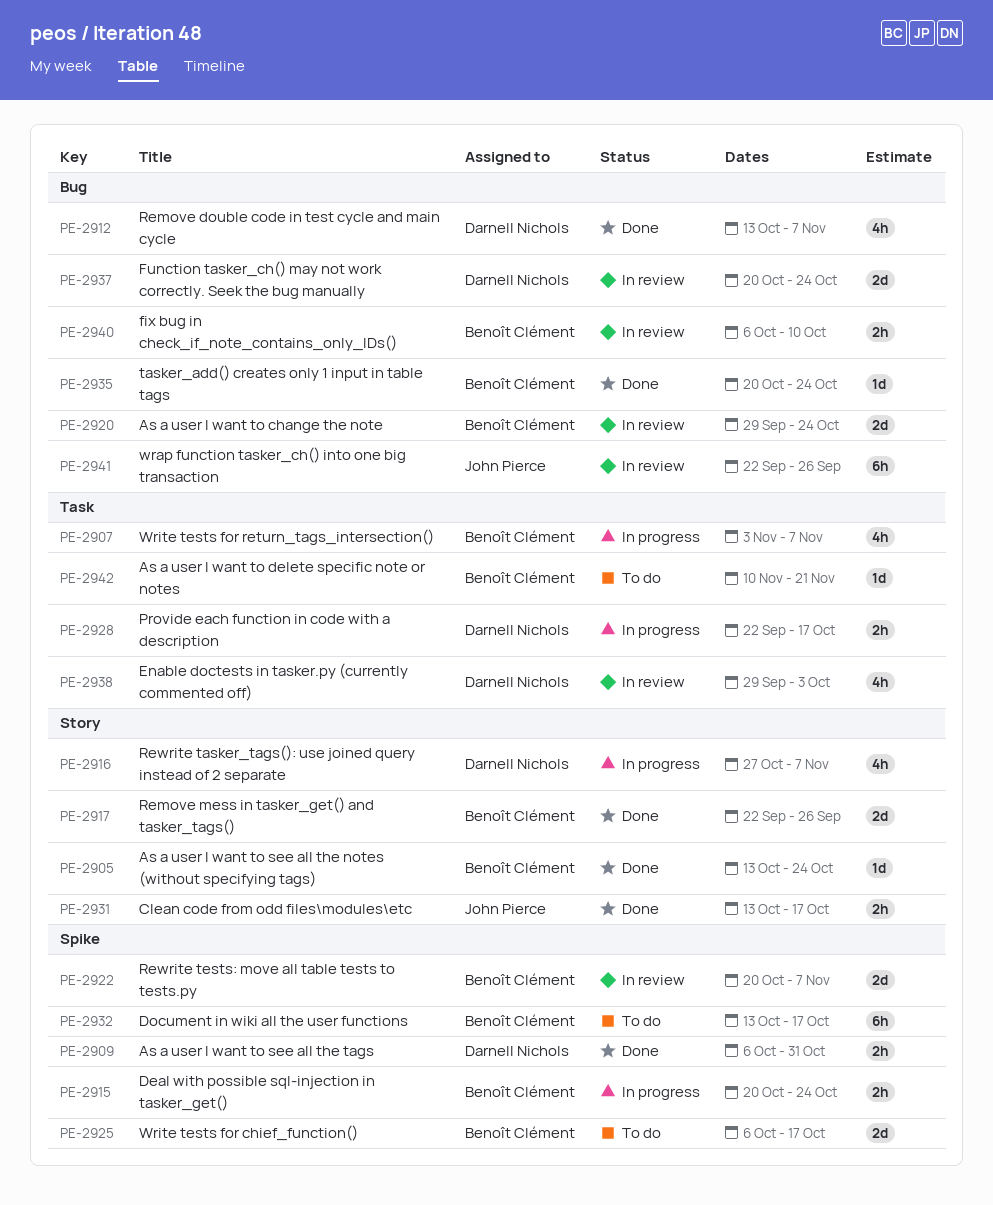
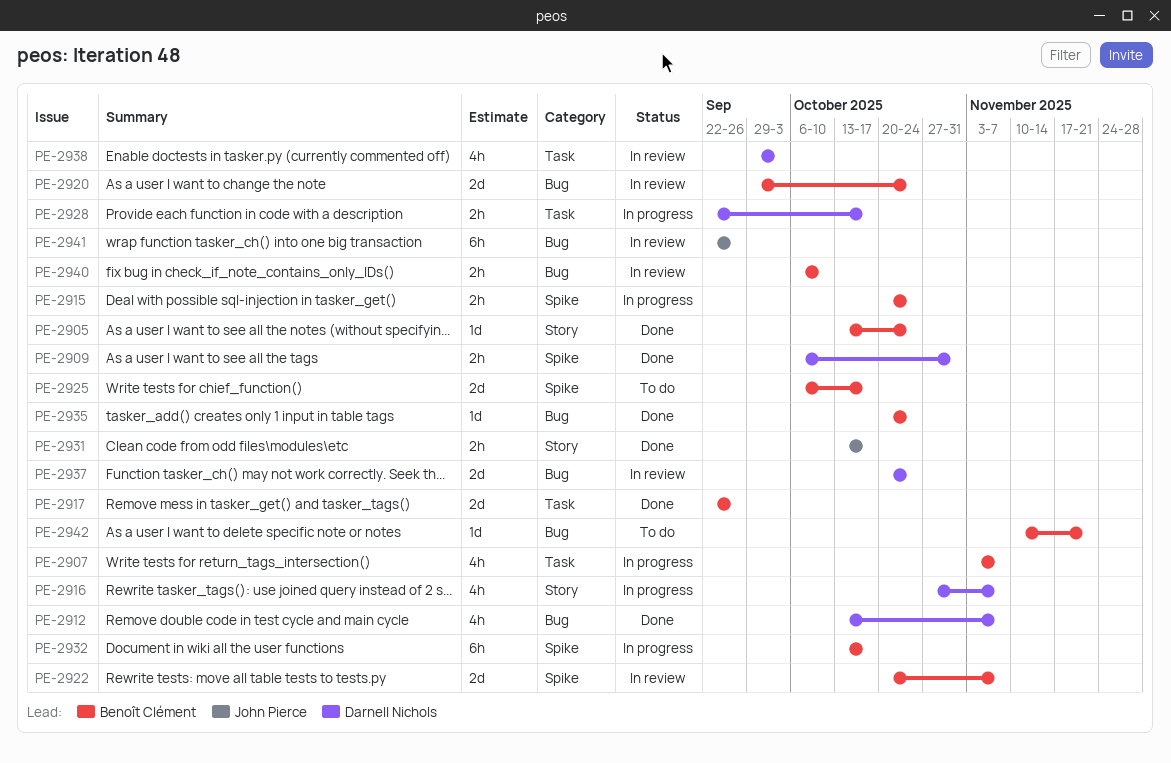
PE-2917, label: Story -> Task
PE-2932, status: To do -> In progress
PE-2942, label: Task -> Bug

